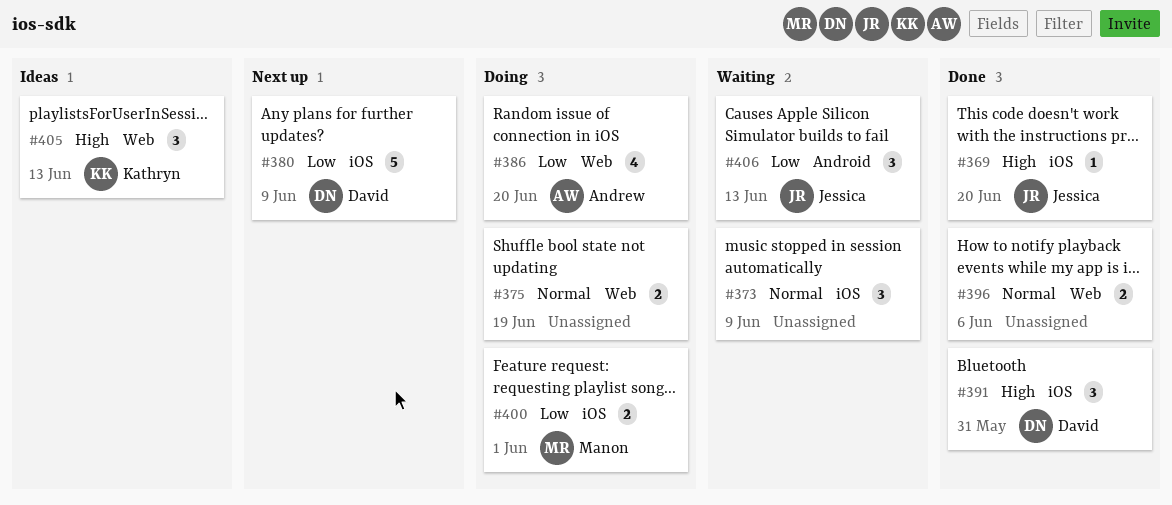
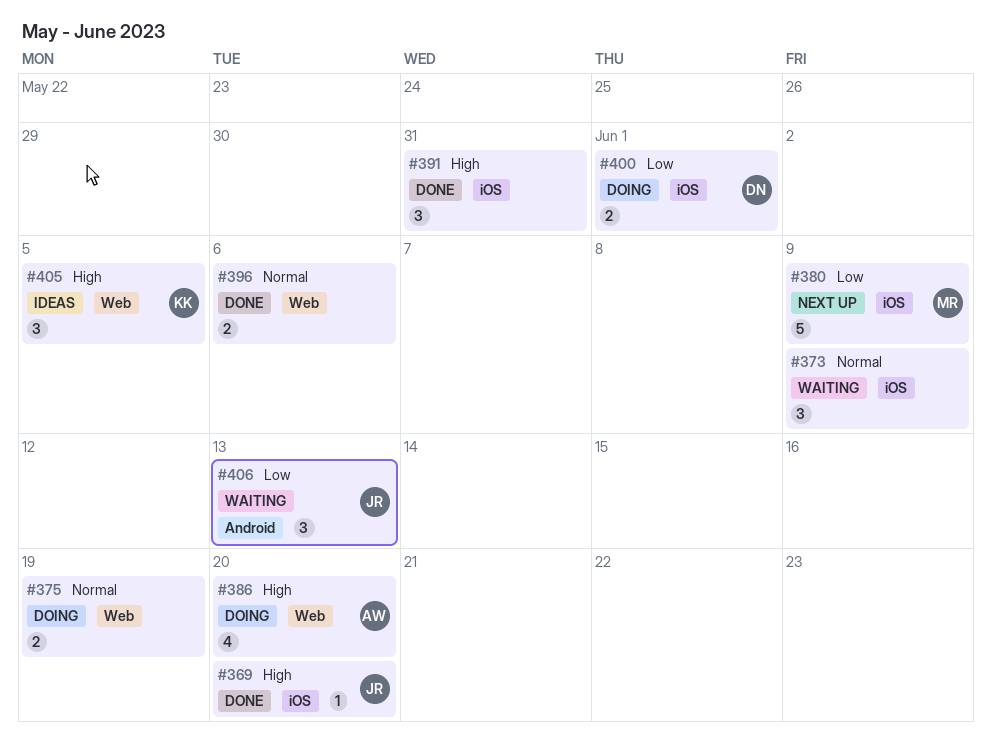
#380, owner: David -> Manon
#386, priority: Low -> High
#391, owner: David -> none
#400, owner: Manon -> David
#405, due: Jun 13 -> Jun 5

